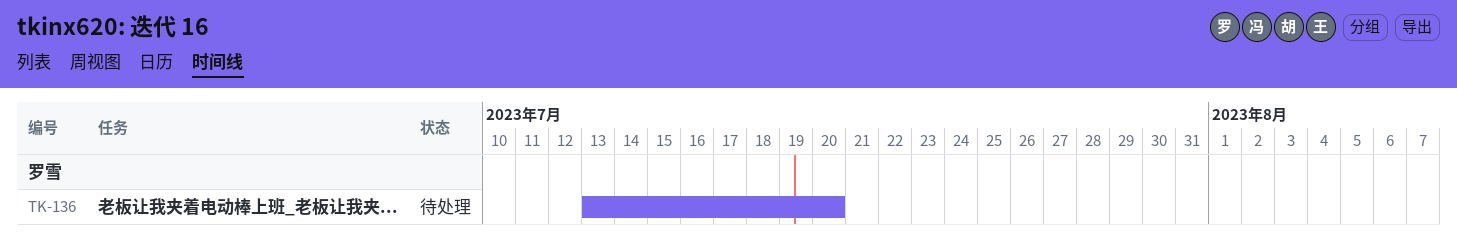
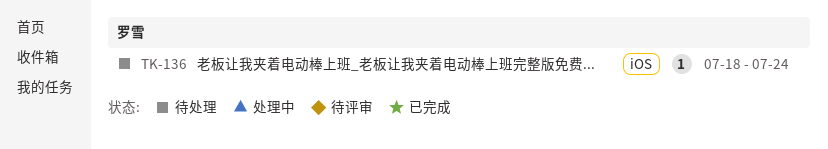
TK-136, start: Jul 13 -> Jul 18
TK-136, due: Jul 20 -> Jul 24

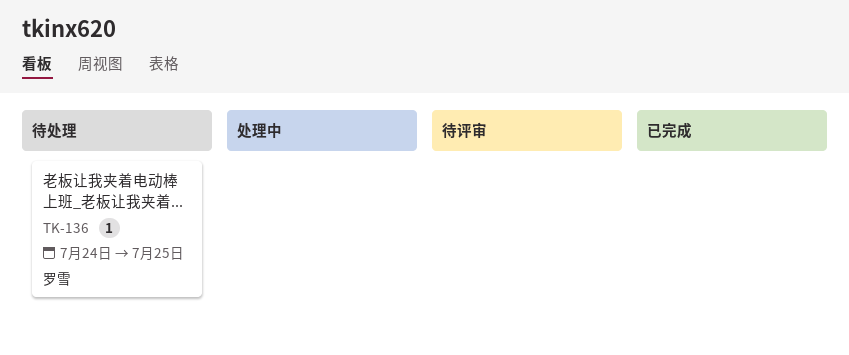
TK-136, start: Jul 18 -> Jul 24
TK-136, due: Jul 24 -> Jul 25

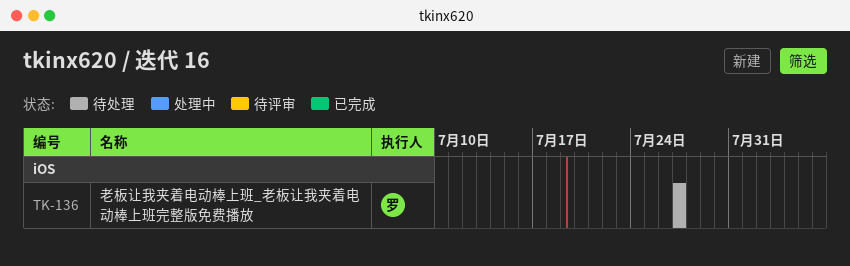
TK-136, start: Jul 24 -> Jul 27
TK-136, due: Jul 25 -> Jul 27

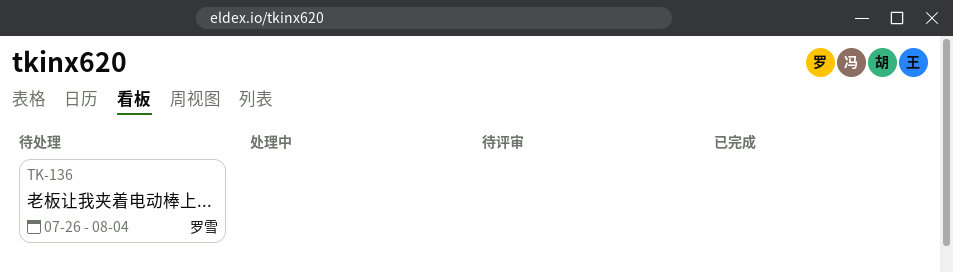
TK-136, start: Jul 27 -> Jul 26
TK-136, due: Jul 27 -> Aug 4

